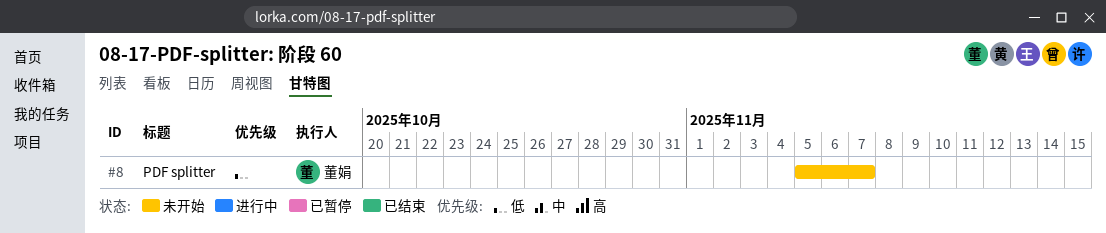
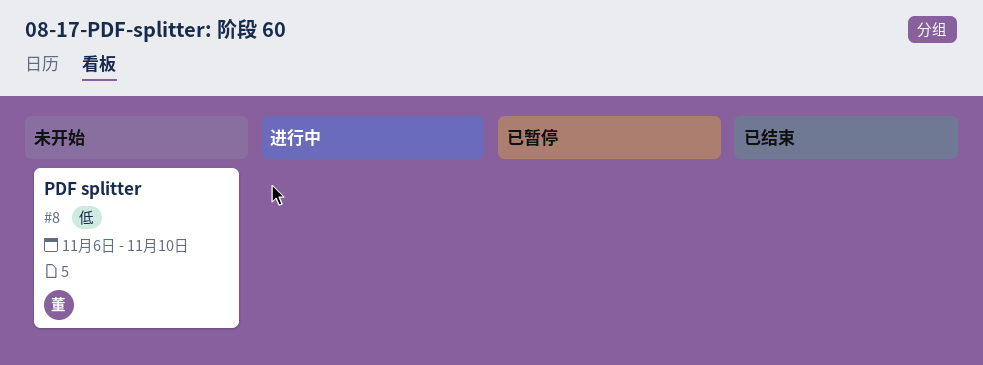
#8, start: Nov 5 -> Nov 6
#8, due: Nov 7 -> Nov 10

